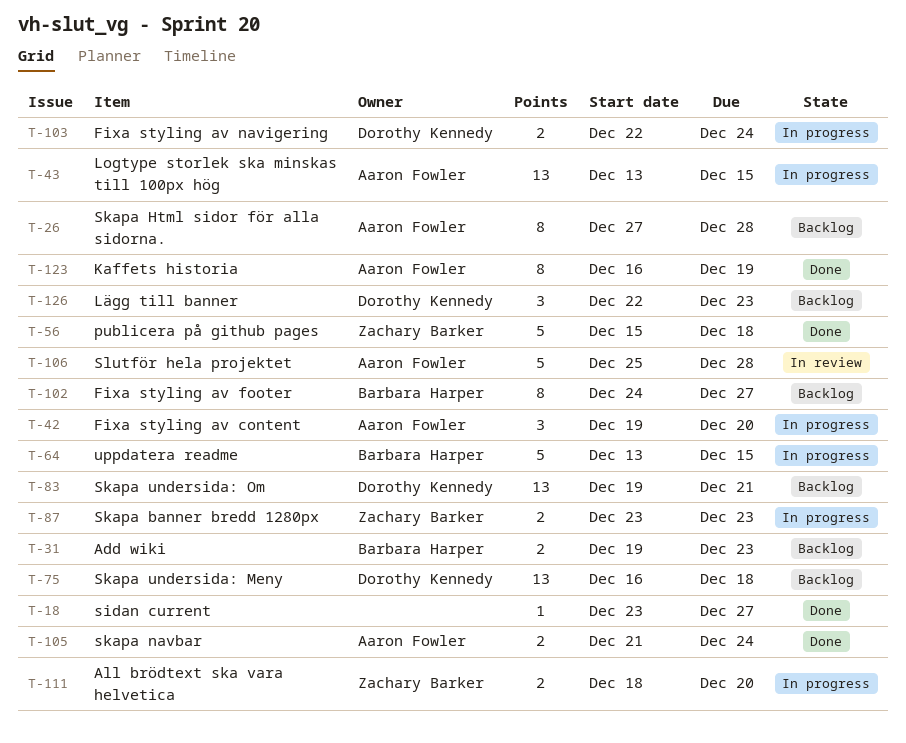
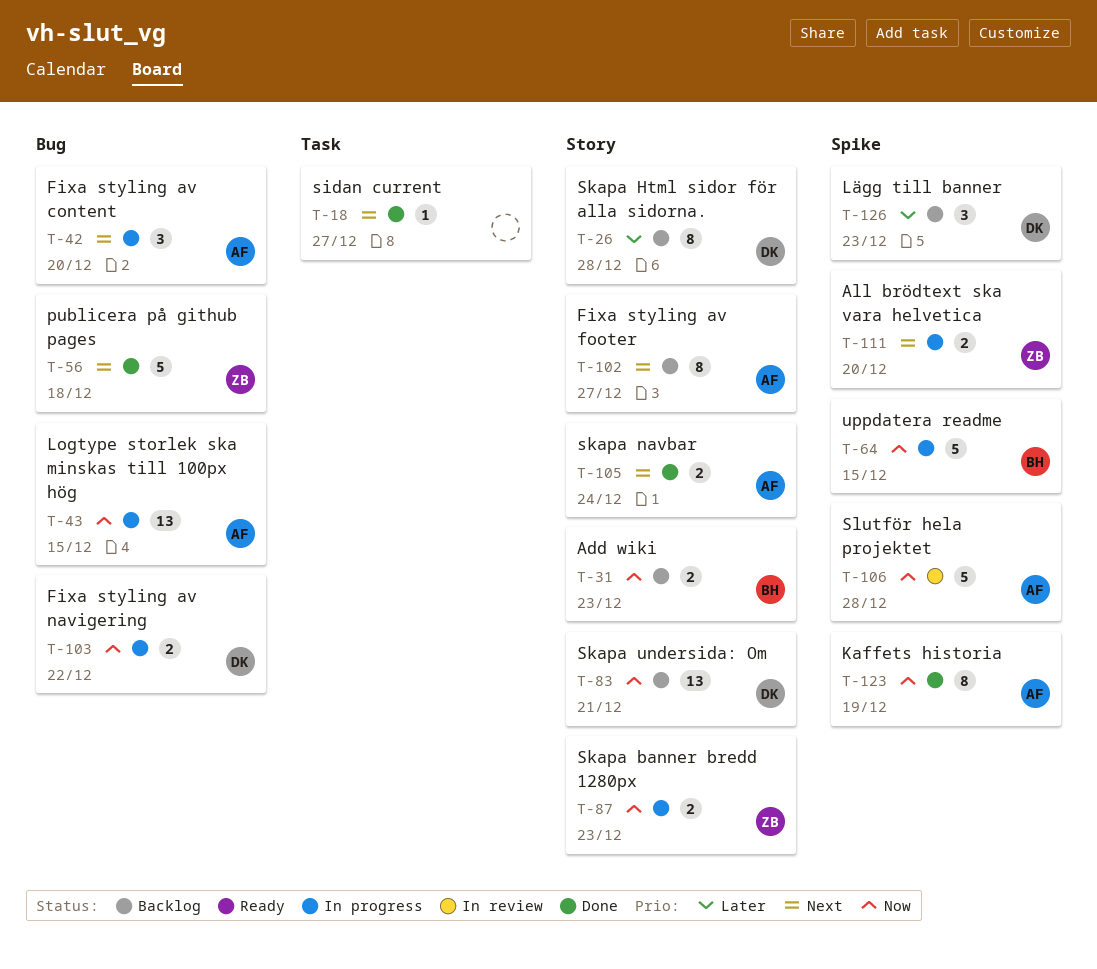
T-26, owner: Aaron Fowler -> Dorothy Kennedy
T-75: present -> none
T-102, owner: Barbara Harper -> Aaron Fowler
T-103, due: Dec 24 -> Dec 22

